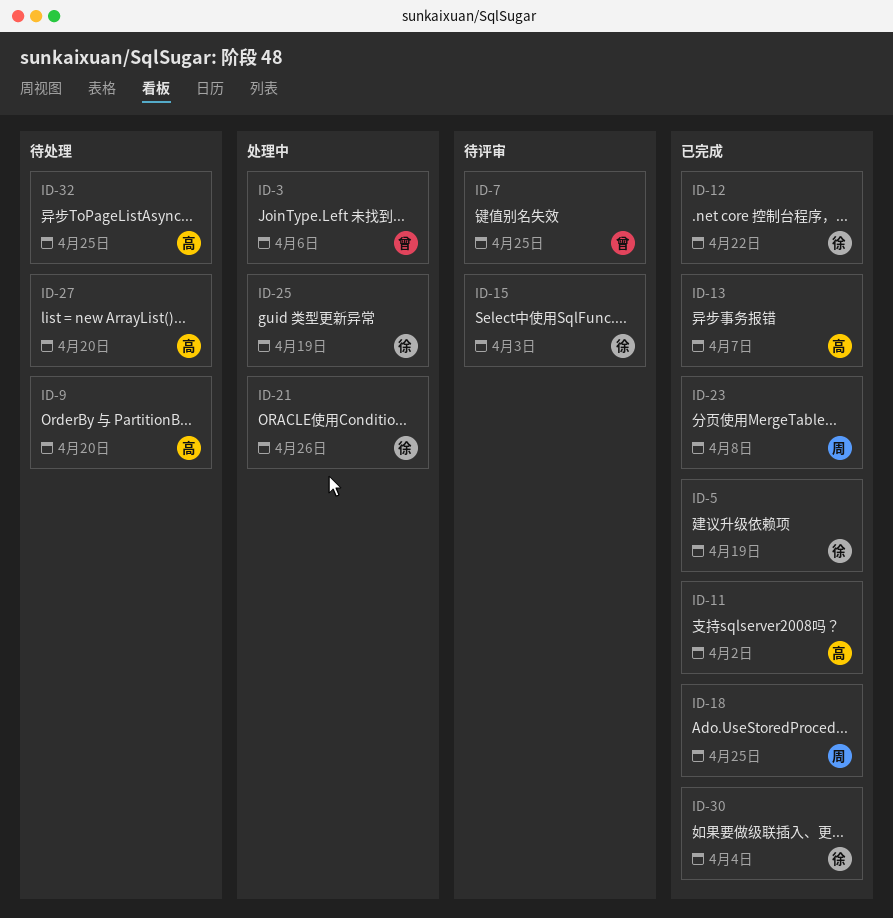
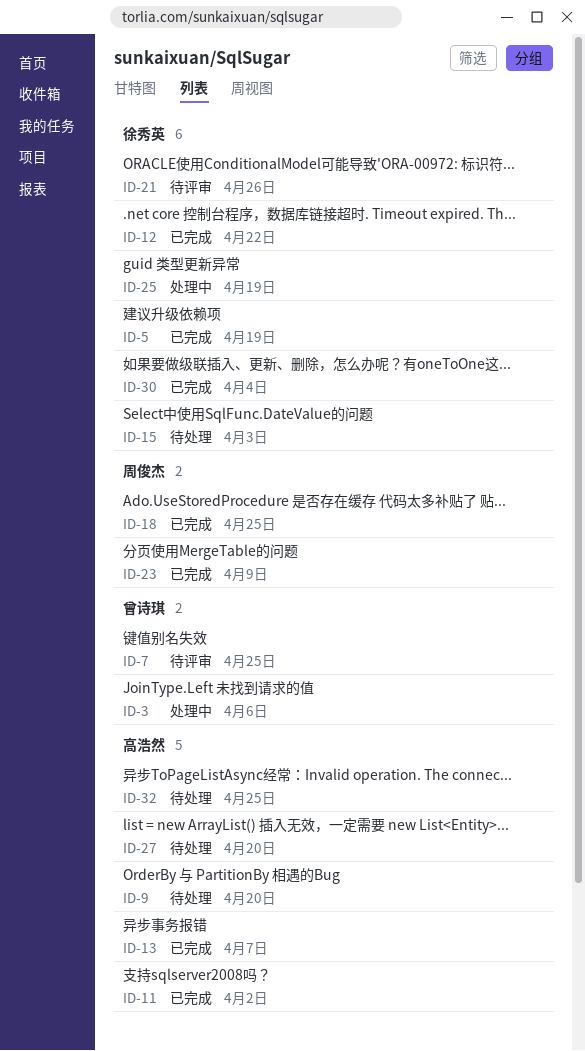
ID-15, status: 待评审 -> 待处理
ID-21, status: 处理中 -> 待评审
ID-23, due: Apr 8 -> Apr 9

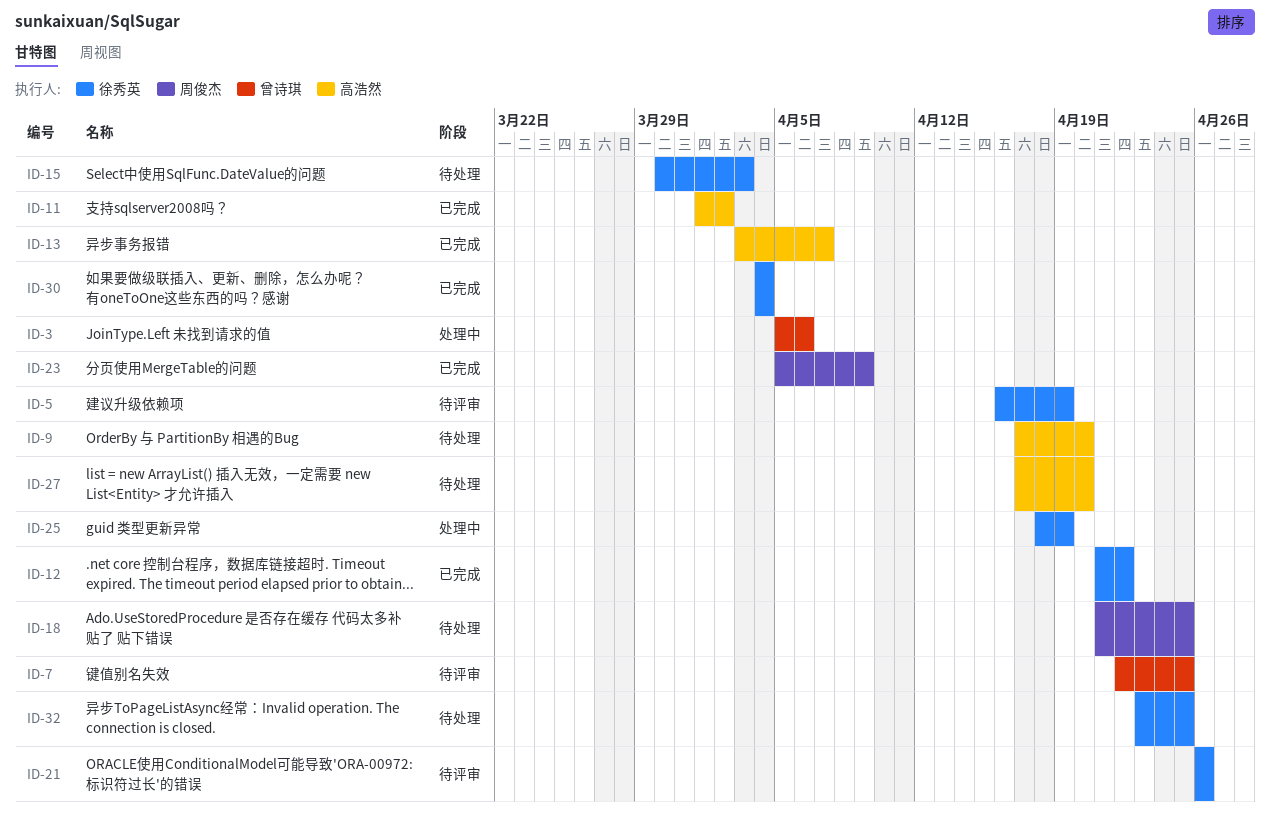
ID-5, status: 已完成 -> 待评审
ID-18, status: 已完成 -> 待处理
ID-32, owner: 高浩然 -> 徐秀英

